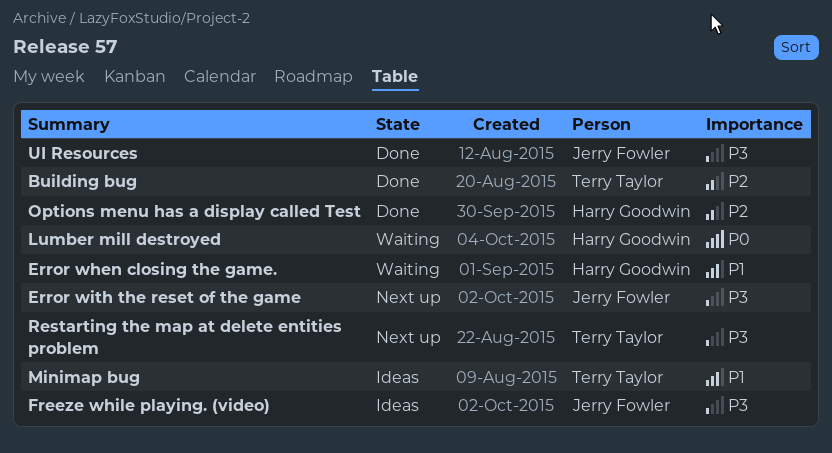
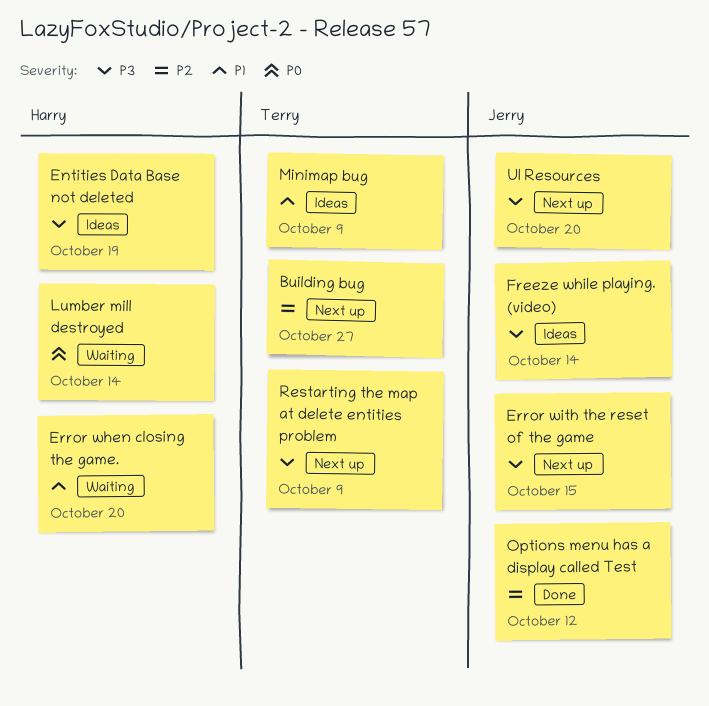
Building bug, status: Done -> Next up
Entities Data Base not deleted: none -> present
Options menu has a display called Test, owner: Harry Goodwin -> Jerry Fowler
UI Resources, status: Done -> Next up

